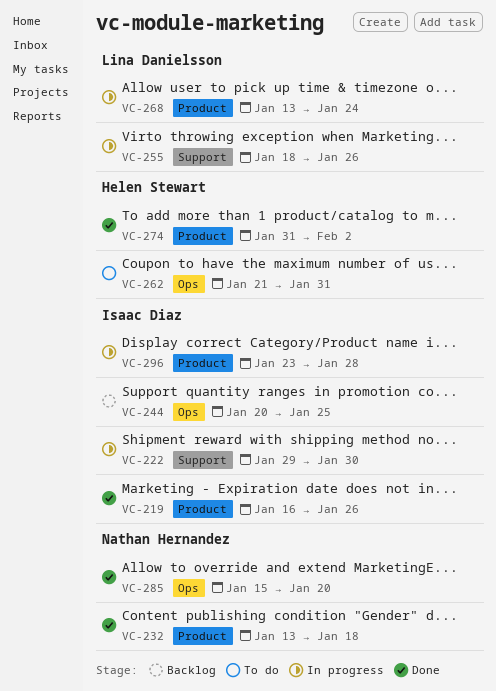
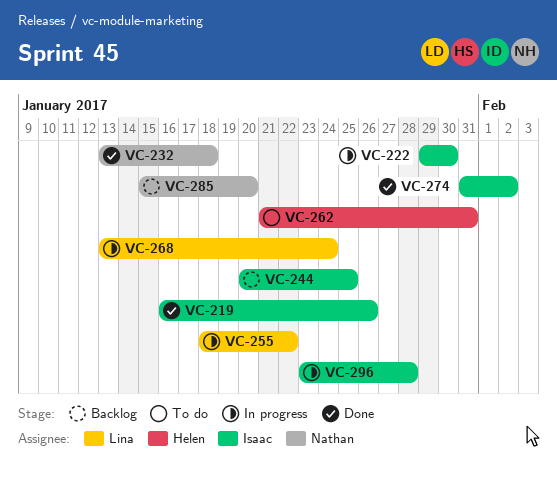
VC-255, due: Jan 26 -> Jan 22
VC-274, owner: Helen Stewart -> Isaac Diaz
VC-285, status: Done -> Backlog

